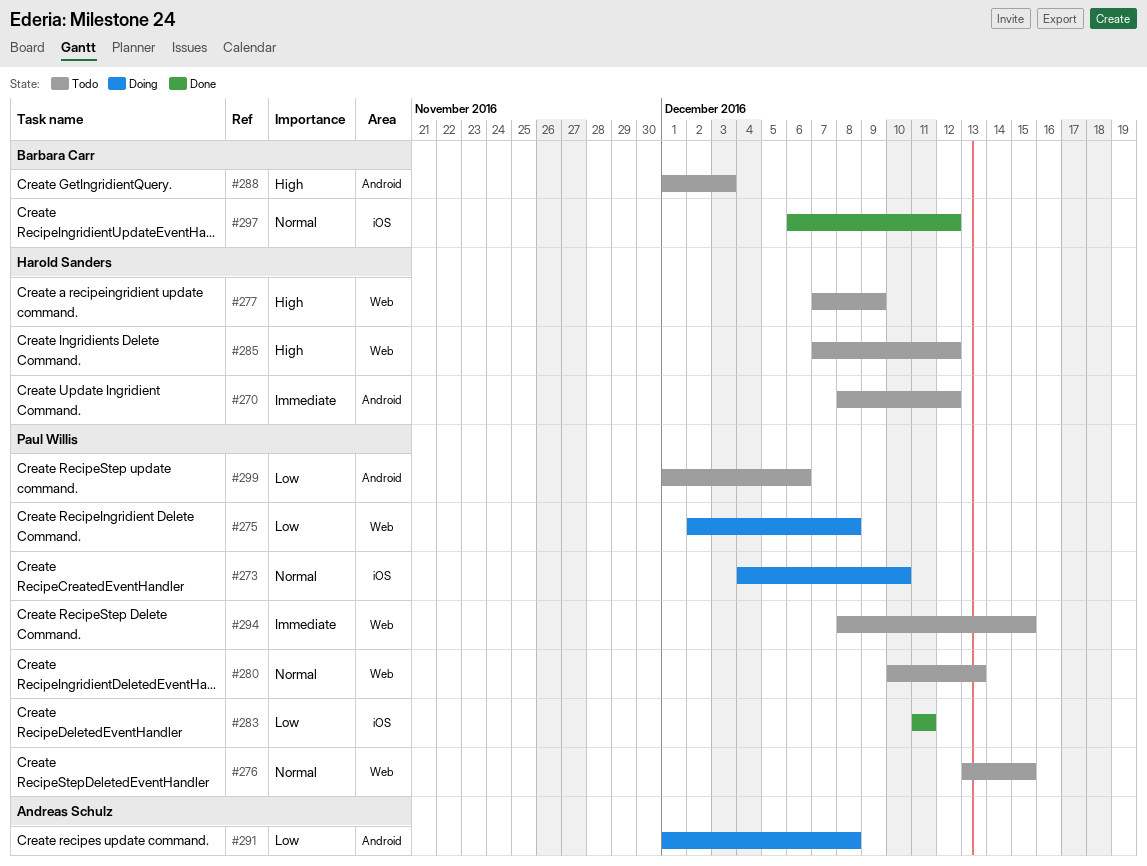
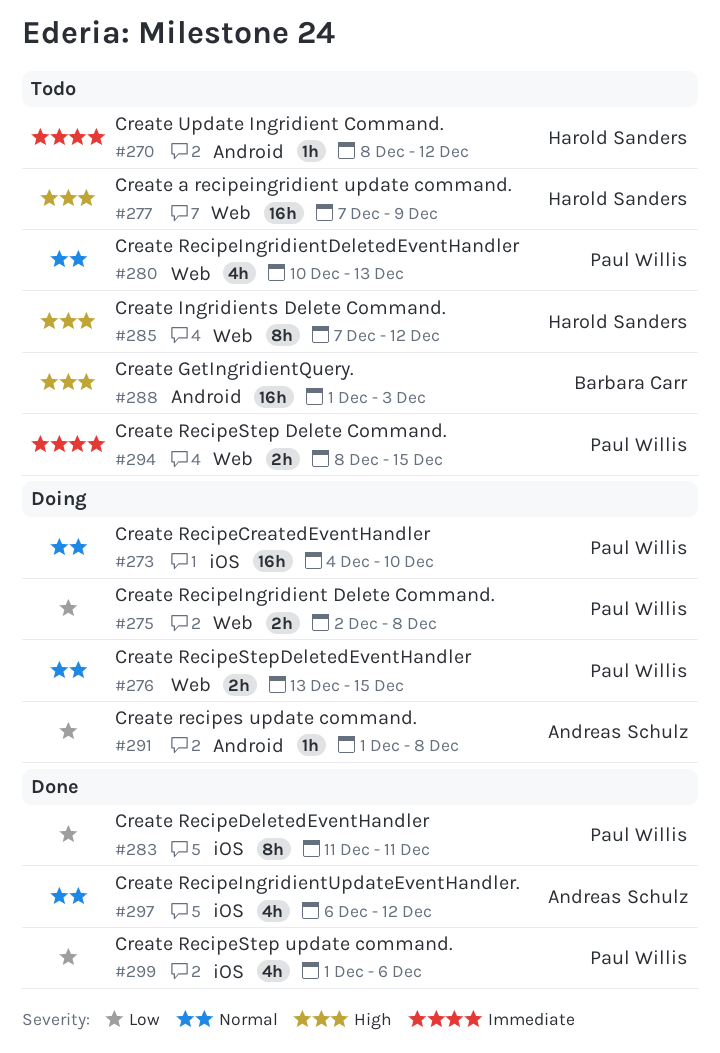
#276, status: Todo -> Doing
#297, owner: Barbara Carr -> Andreas Schulz
#299, status: Todo -> Done
#299, label: Android -> iOS

